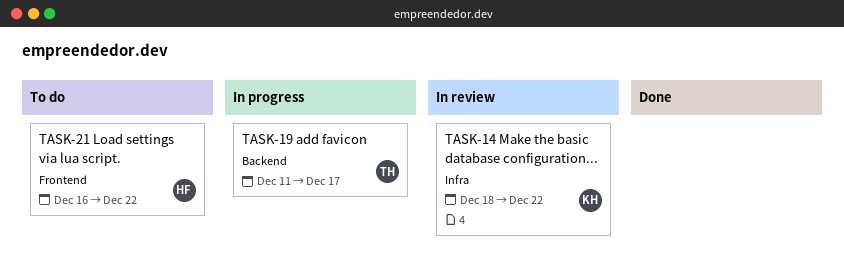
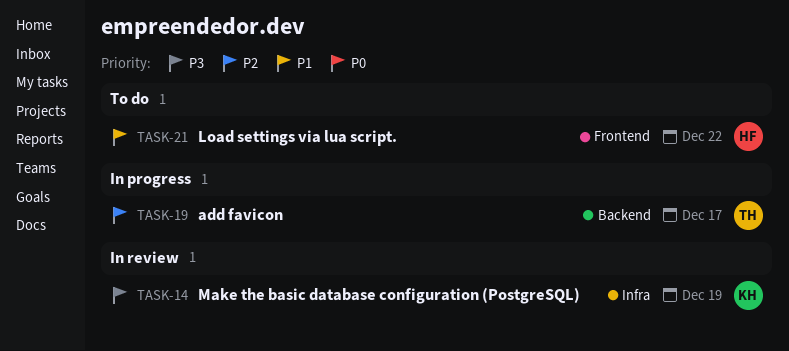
TASK-14, due: Dec 22 -> Dec 19

